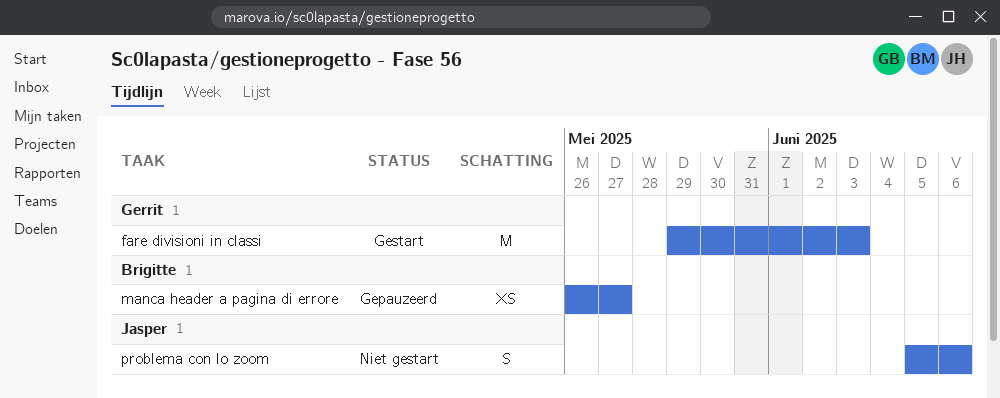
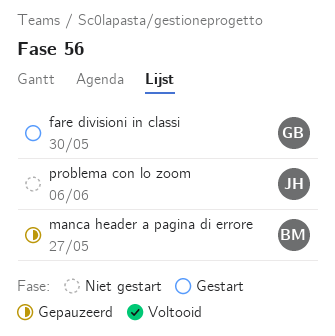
fare divisioni in classi, due: Jun 3 -> May 30

